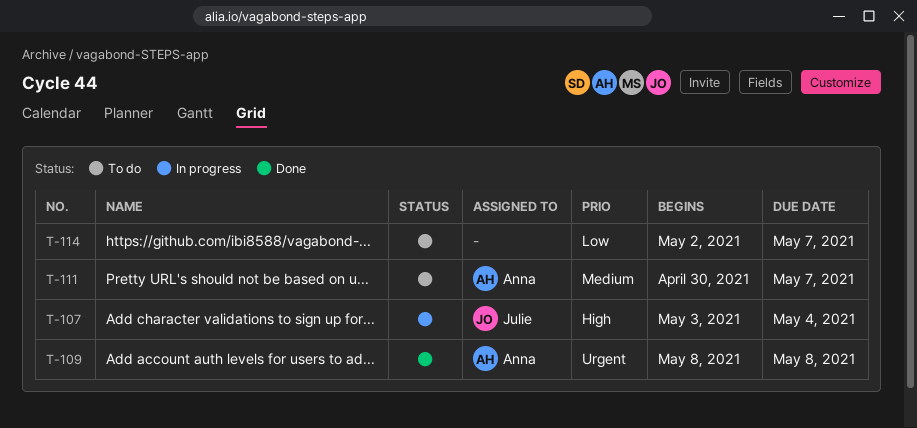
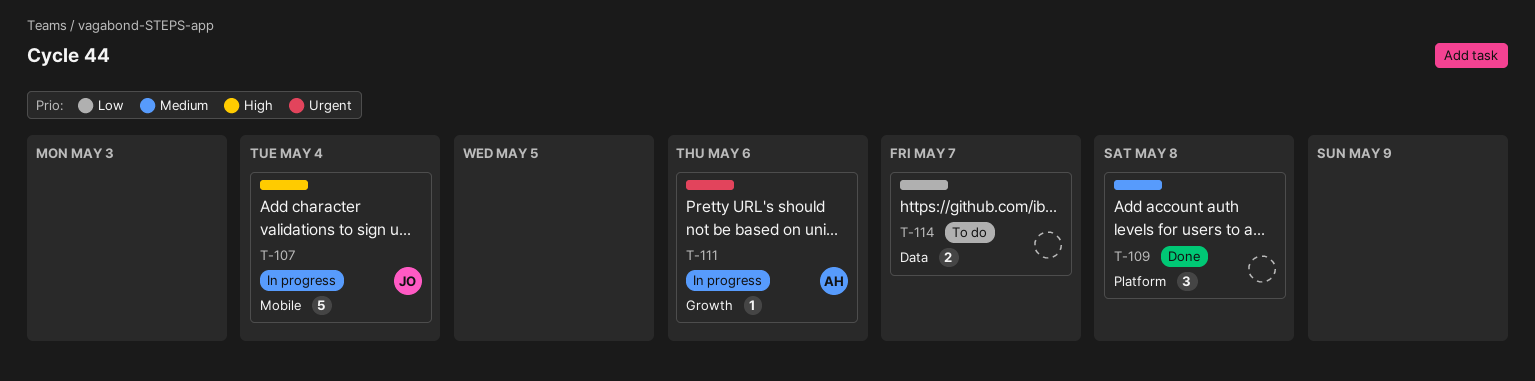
T-109, owner: Anna -> none
T-109, priority: Urgent -> Medium
T-111, status: To do -> In progress
T-111, priority: Medium -> Urgent
T-111, due: May 7 -> May 6

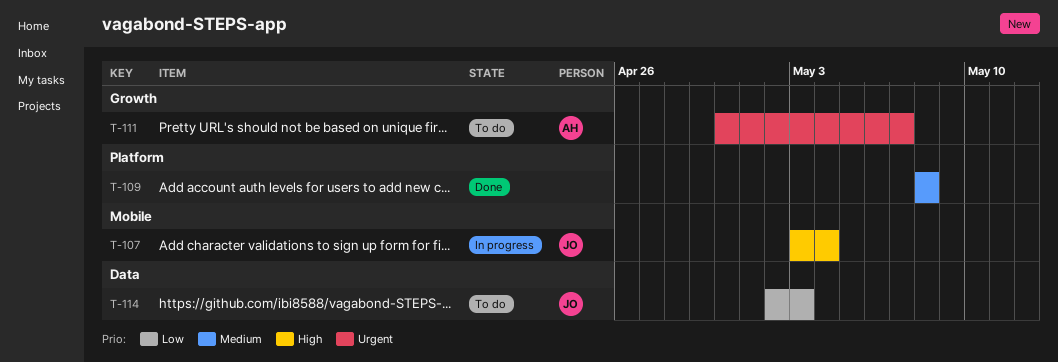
T-111, status: In progress -> To do
T-111, due: May 6 -> May 7
T-114, owner: none -> JO
T-114, due: May 7 -> May 3

